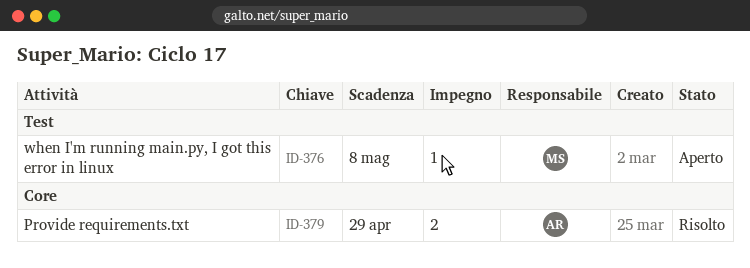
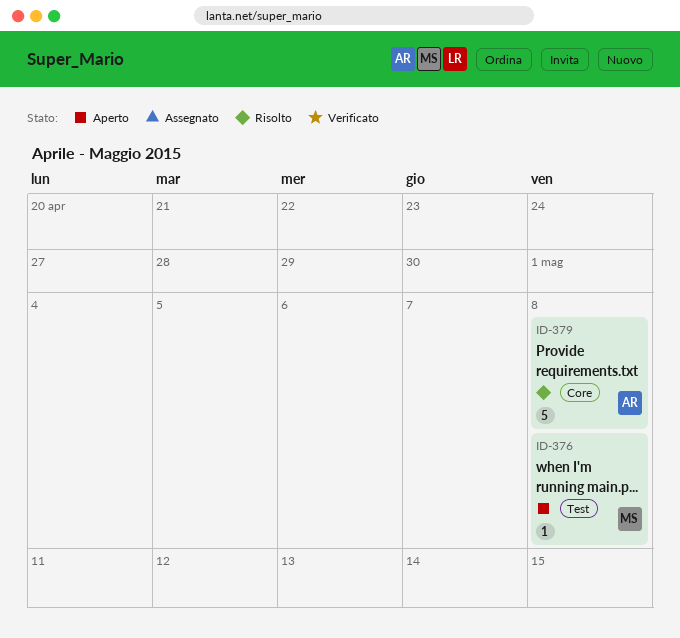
ID-379, estimate: 2 -> 5
ID-379, due: Apr 29 -> May 8

